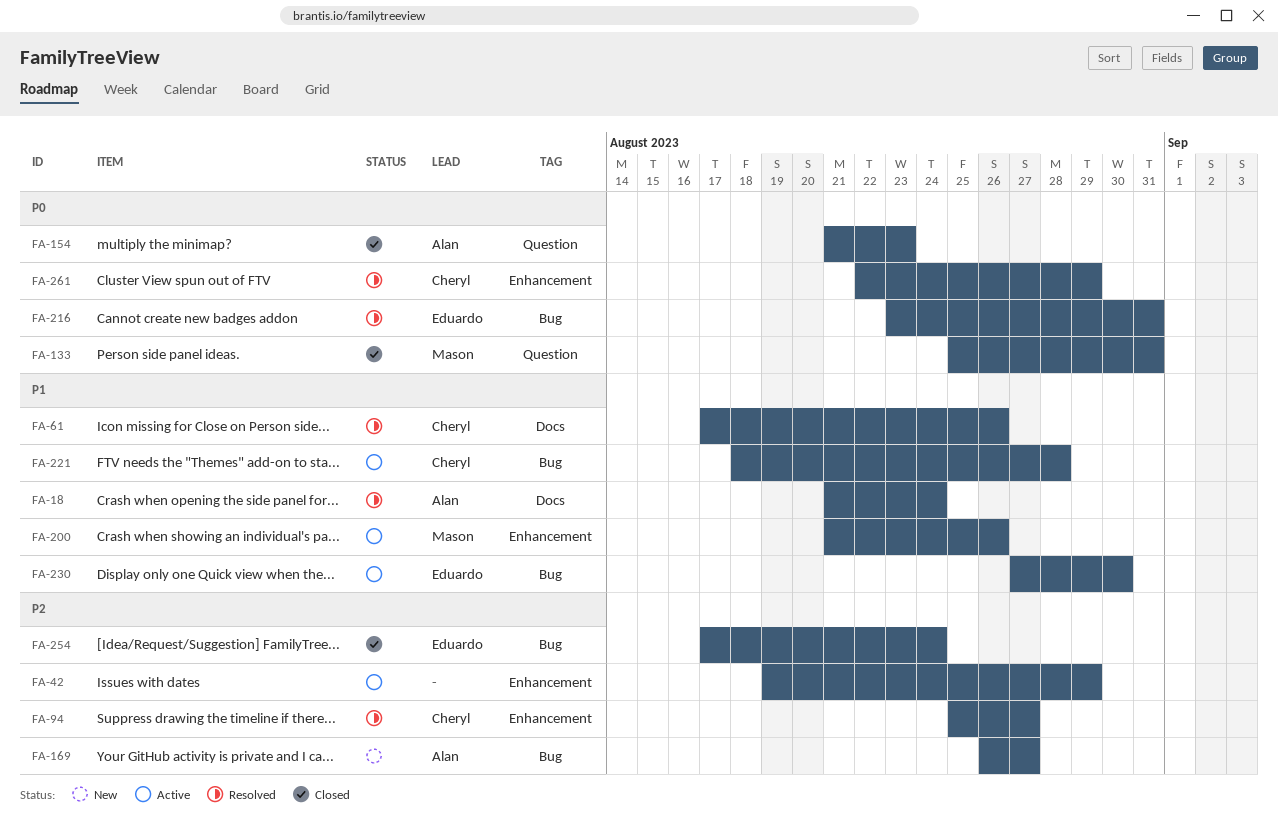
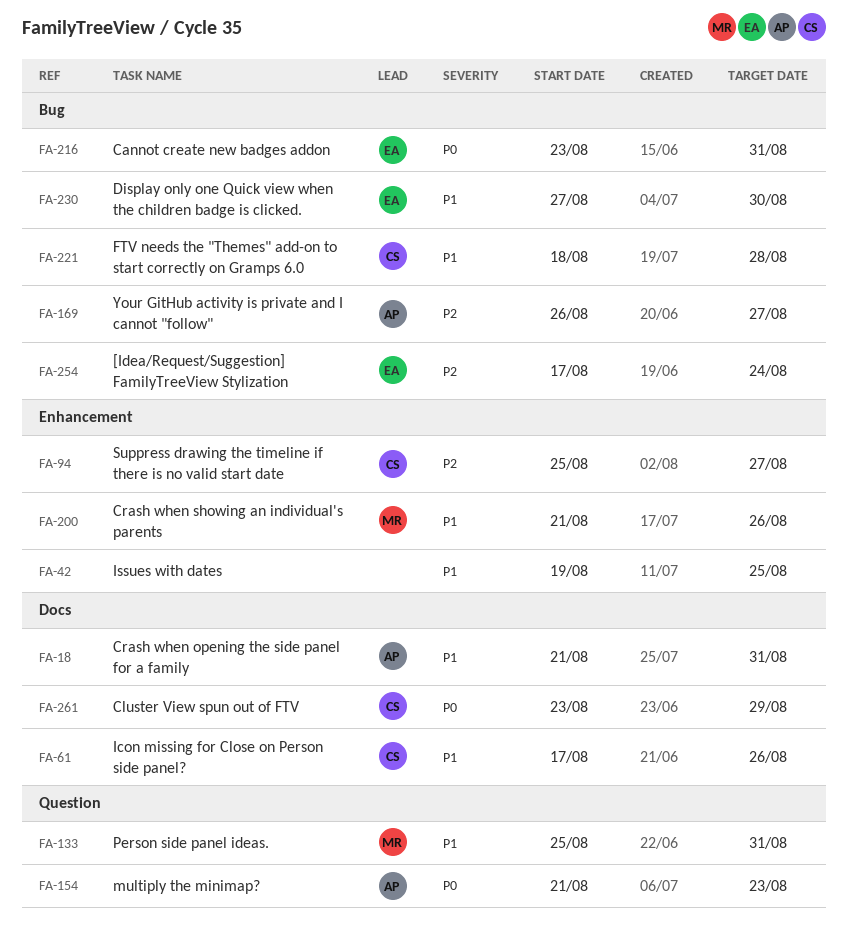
FA-18, due: Aug 24 -> Aug 31
FA-42, priority: P2 -> P1
FA-42, due: Aug 29 -> Aug 25
FA-133, priority: P0 -> P1
FA-261, label: Enhancement -> Docs
FA-261, start: Aug 22 -> Aug 23

